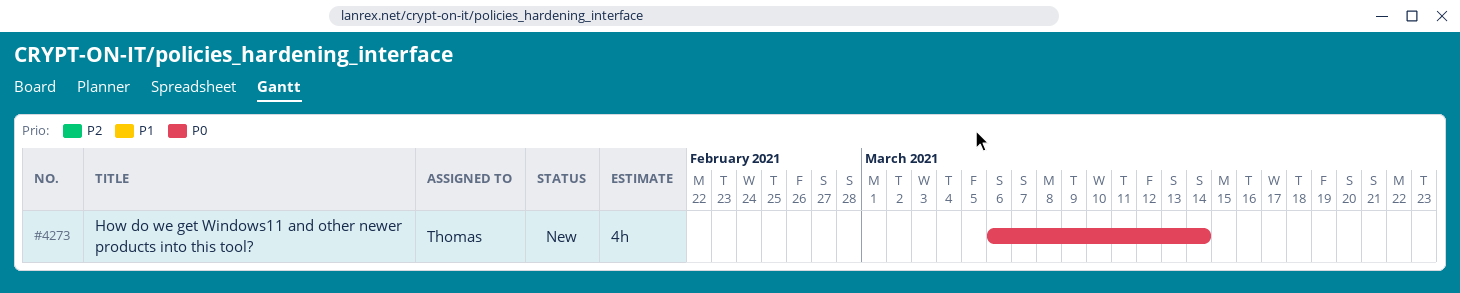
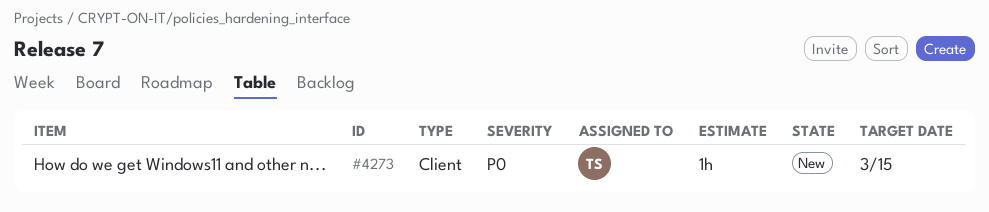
#4273, estimate: 4h -> 1h
#4273, due: Mar 14 -> Mar 15

